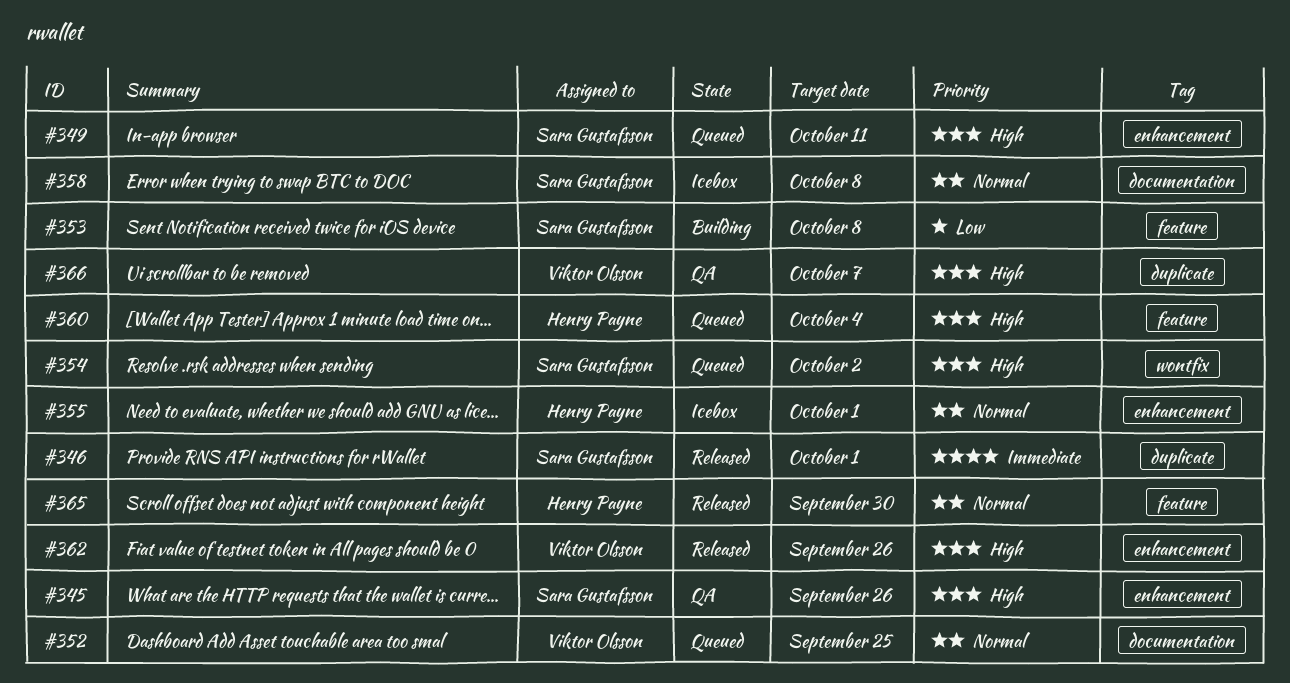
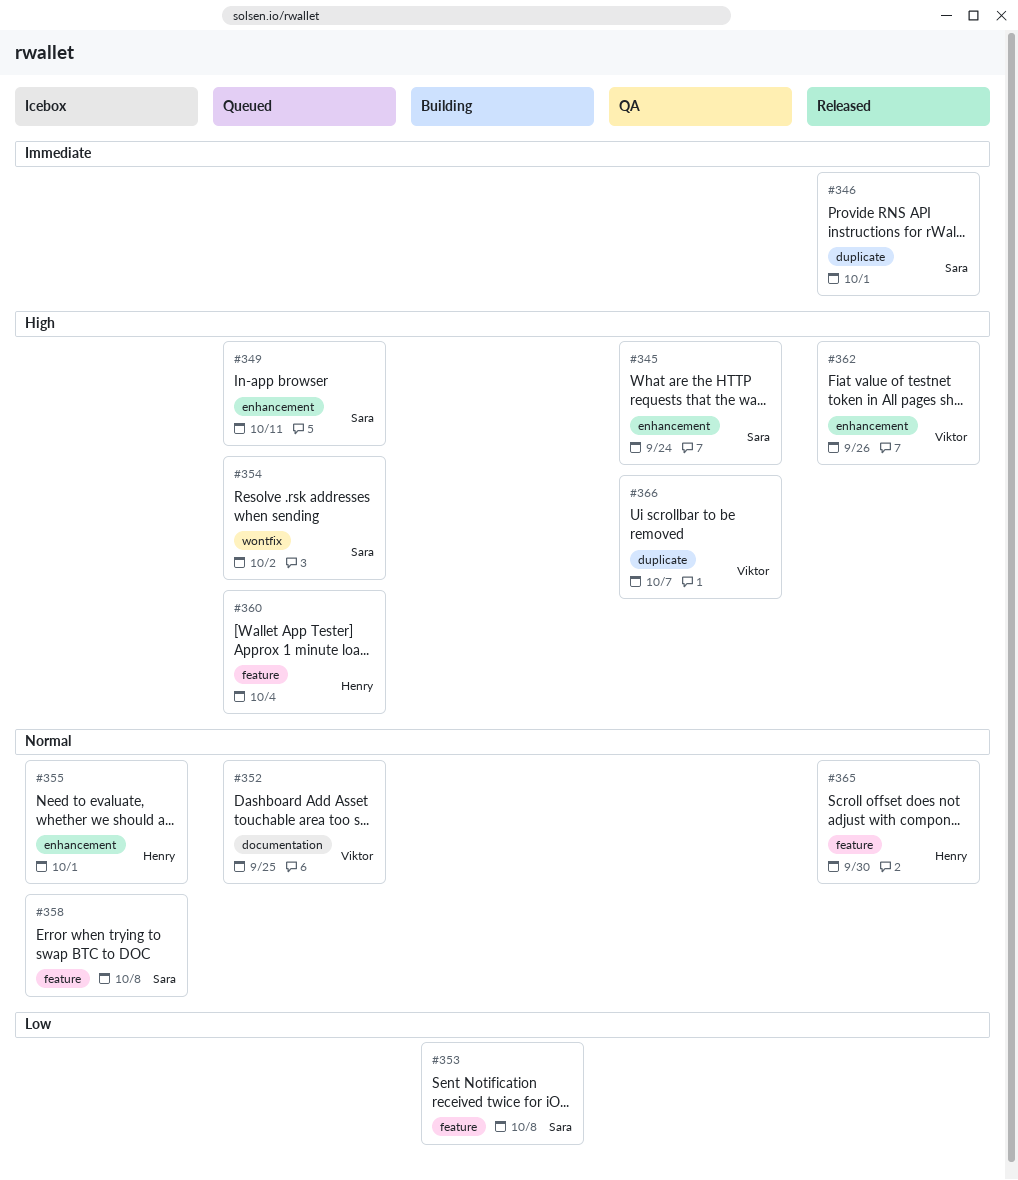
#345, due: Sep 26 -> Sep 24
#358, label: documentation -> feature

